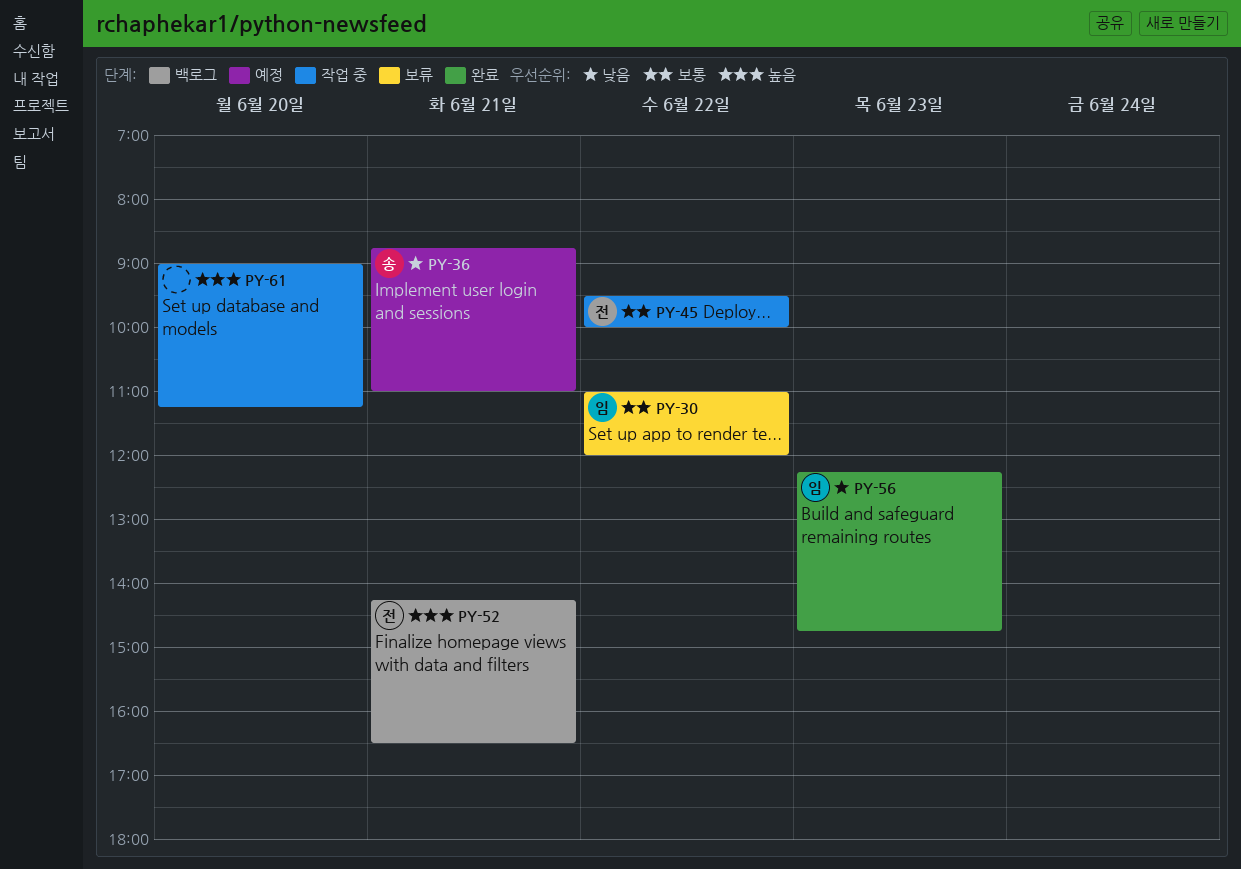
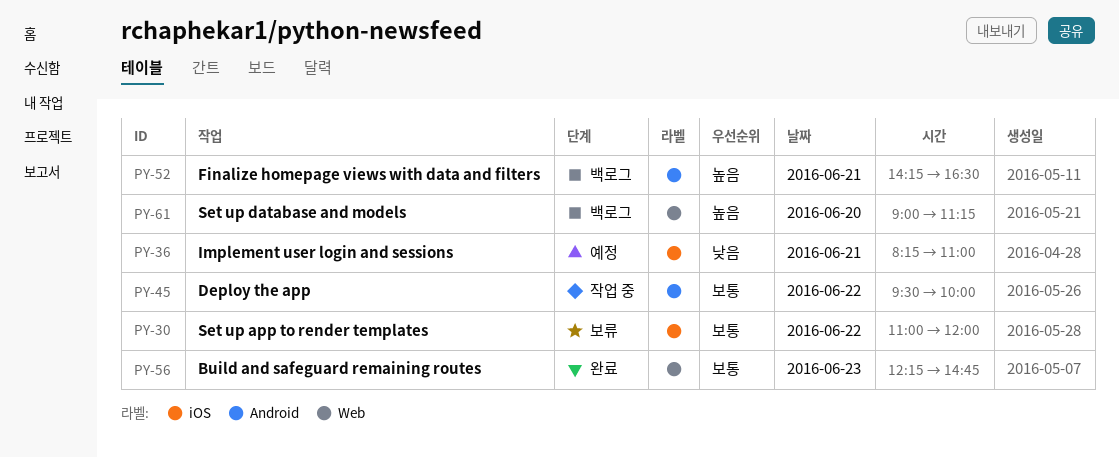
PY-36, begins: 08:45 -> 08:15
PY-56, priority: 낮음 -> 보통
PY-61, status: 작업 중 -> 백로그

